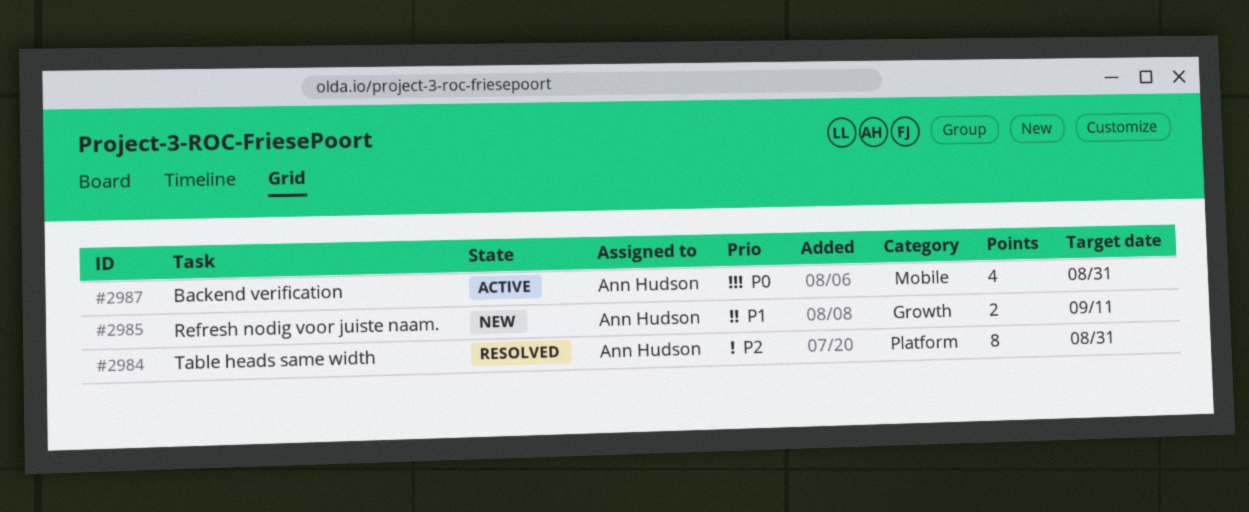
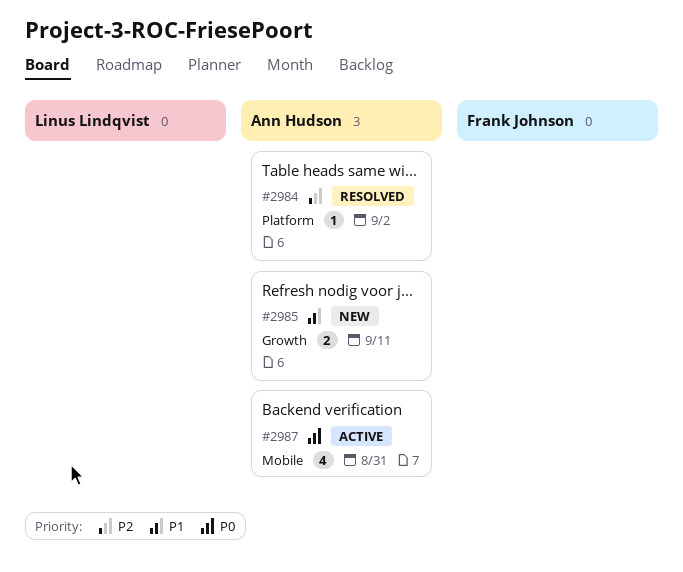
#2984, estimate: 8 -> 1
#2984, due: Aug 31 -> Sep 2

